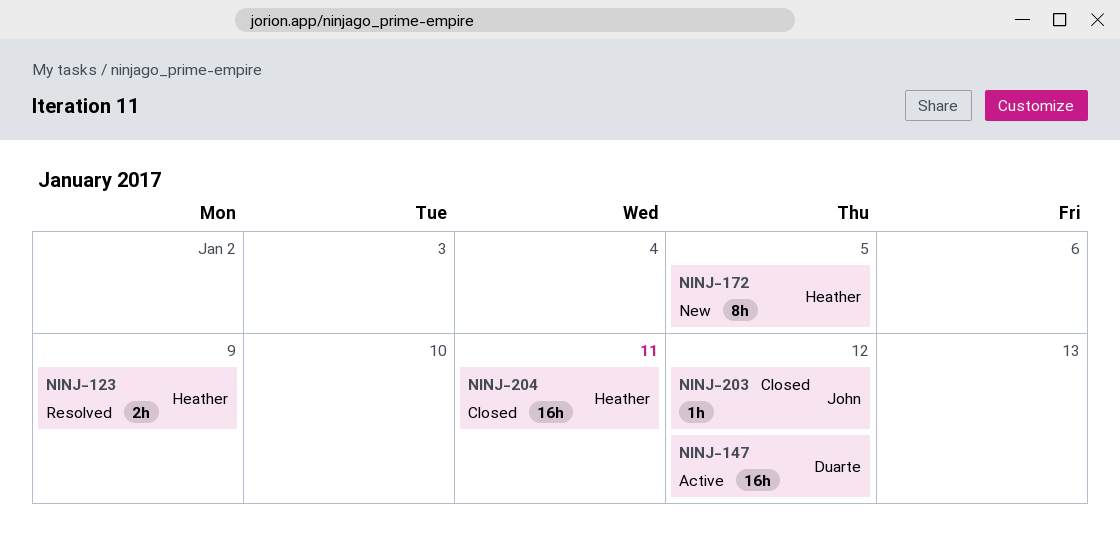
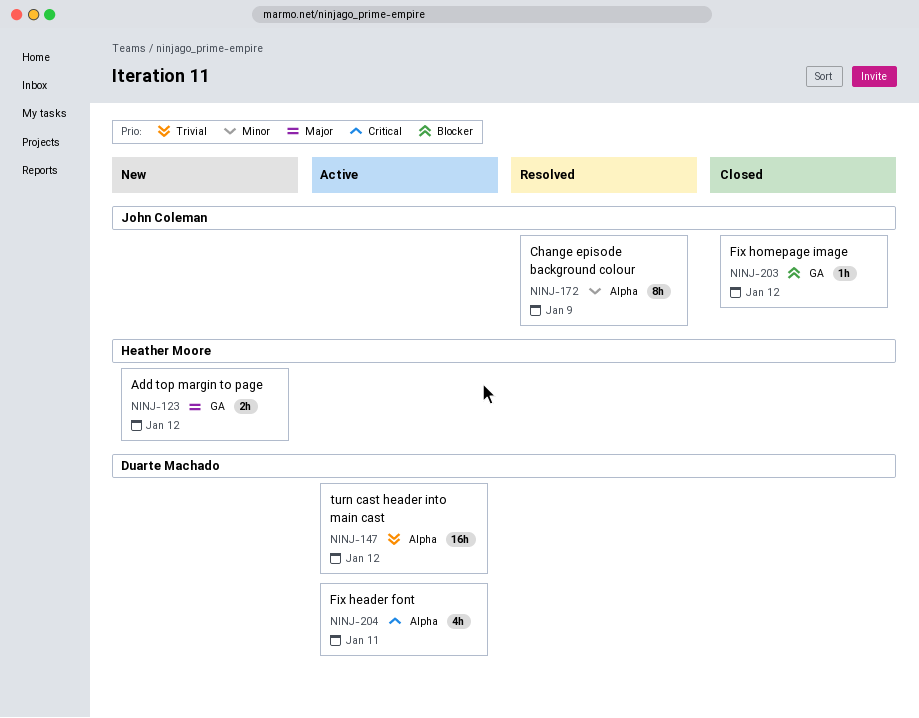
NINJ-123, status: Resolved -> New
NINJ-123, due: Jan 9 -> Jan 12
NINJ-172, status: New -> Resolved
NINJ-172, owner: Heather Moore -> John Coleman
NINJ-172, due: Jan 5 -> Jan 9
NINJ-204, status: Closed -> Active
NINJ-204, owner: Heather Moore -> Duarte Machado
NINJ-204, estimate: 16h -> 4h

